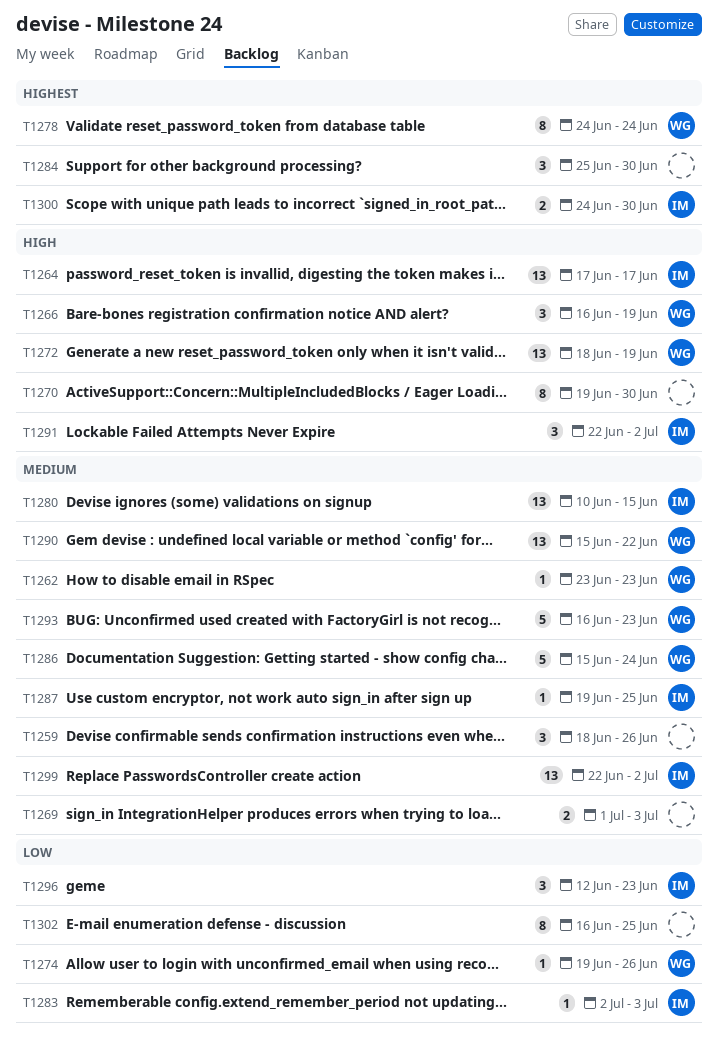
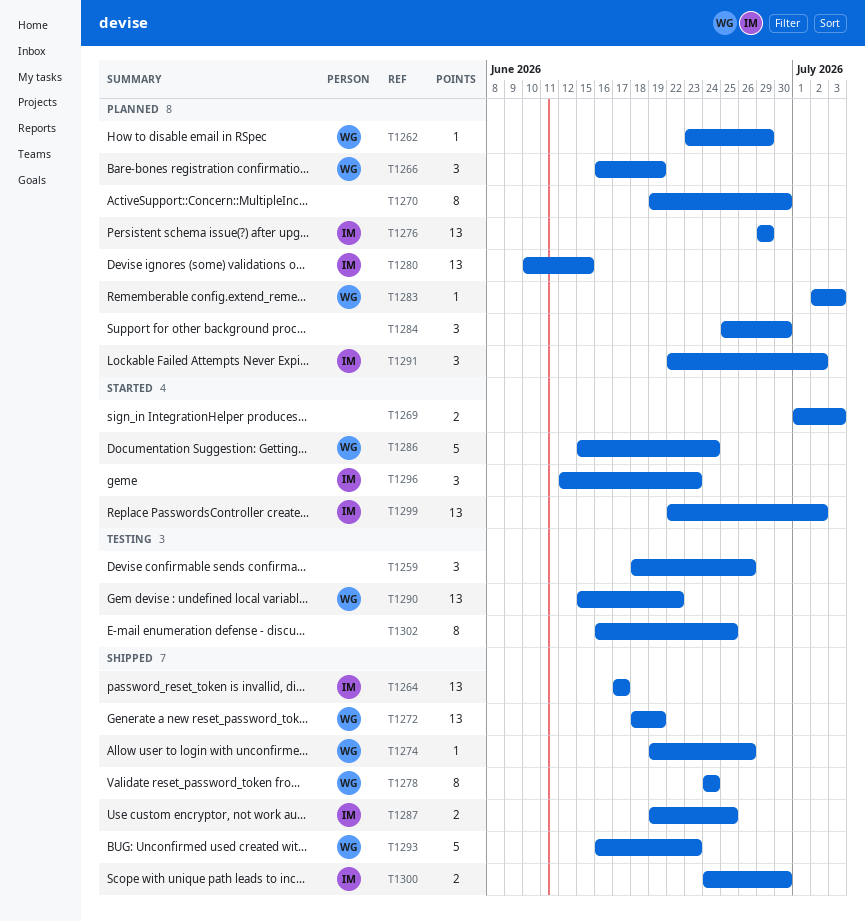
T1262, due: Jun 23 -> Jun 29
T1276: none -> present
T1283, owner: IM -> WG
T1287, estimate: 1 -> 2

